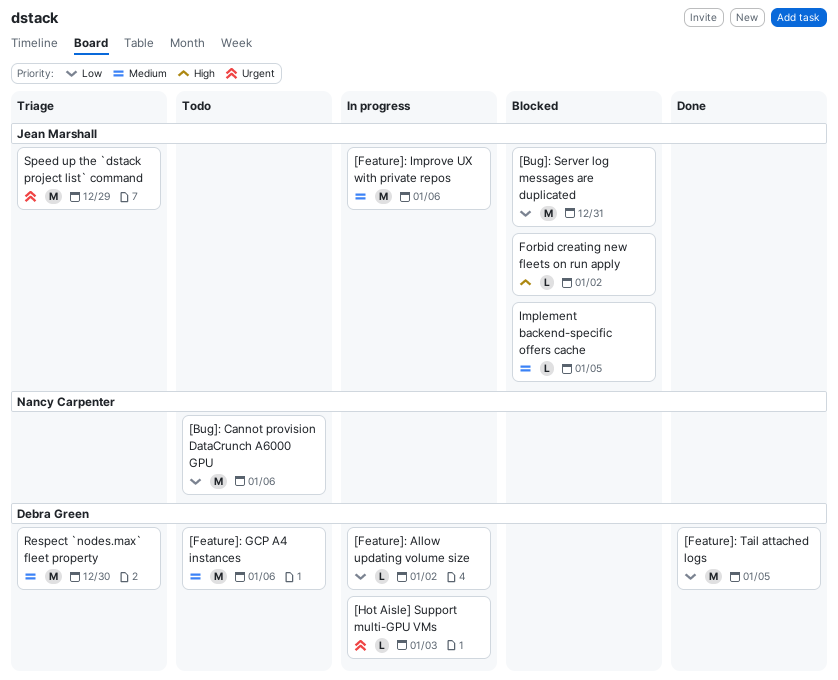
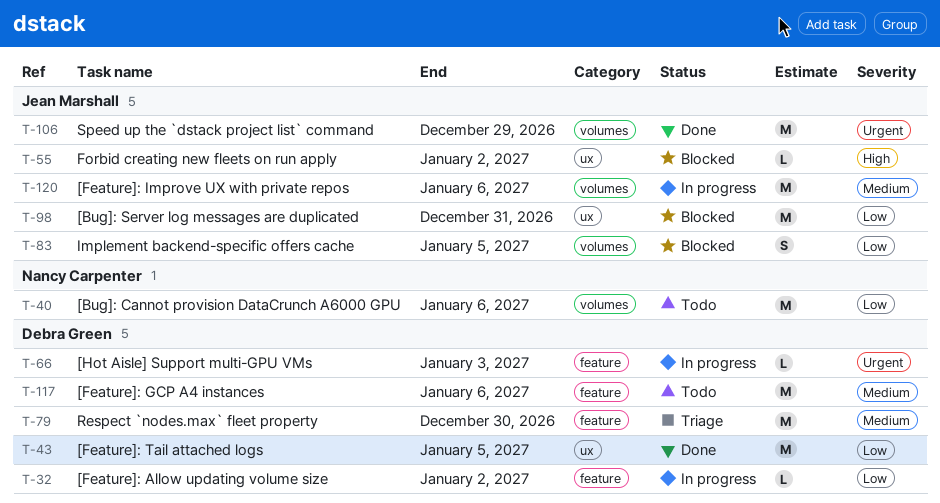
Implement backend-specific offers cache, priority: Medium -> Low
Implement backend-specific offers cache, estimate: L -> S
Speed up the `dstack project list` command, status: Triage -> Done

